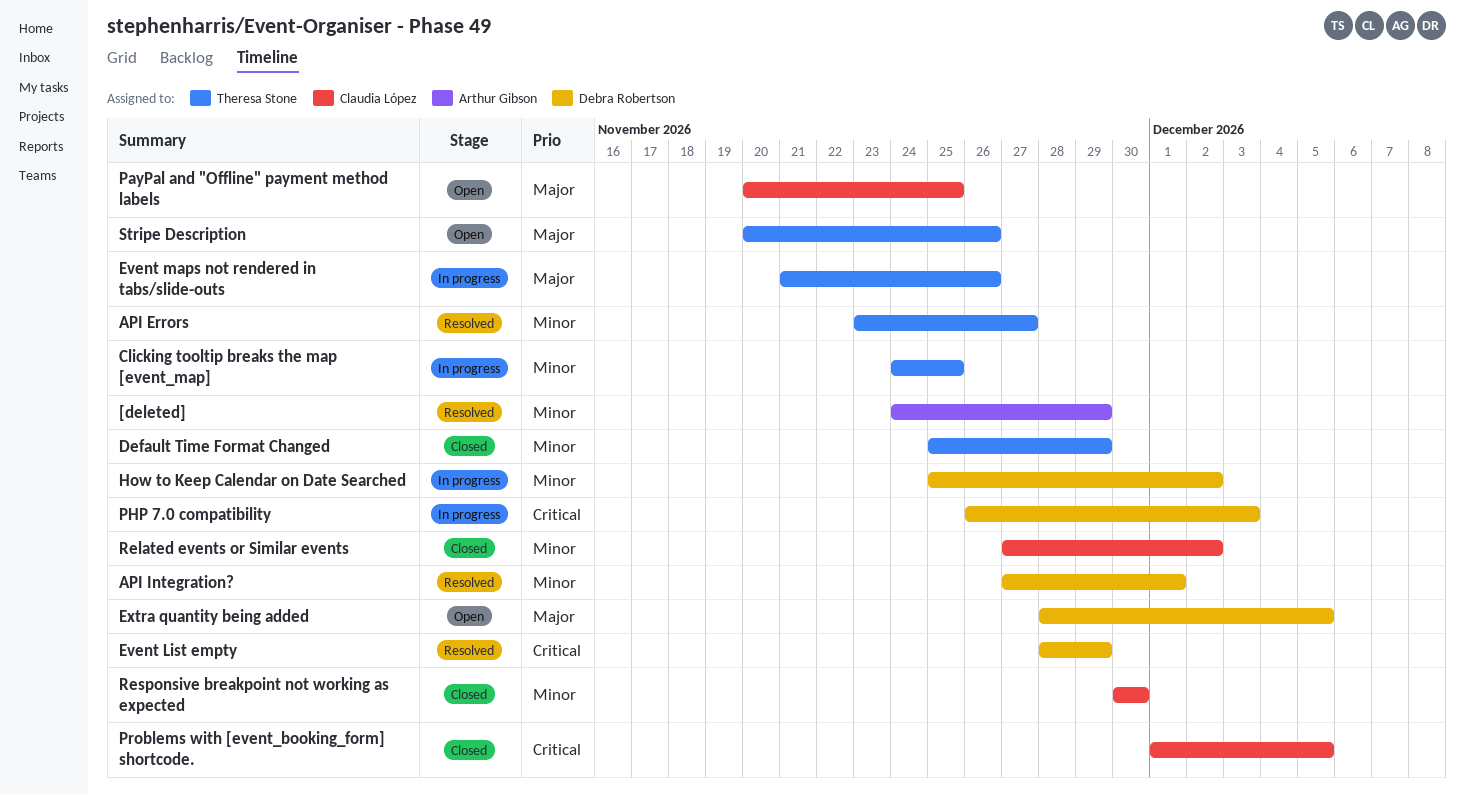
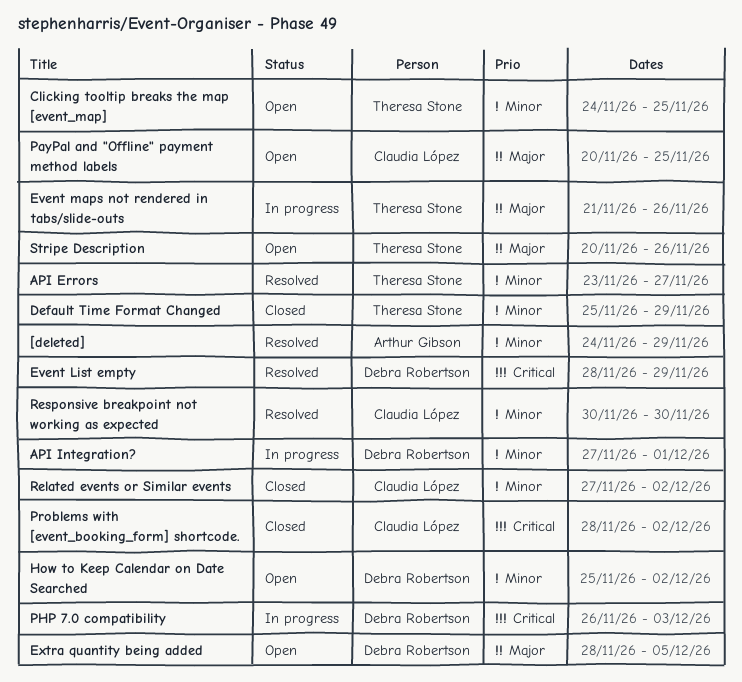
API Integration?, status: Resolved -> In progress
Clicking tooltip breaks the map [event_map], status: In progress -> Open
How to Keep Calendar on Date Searched, status: In progress -> Open
Problems with [event_booking_form] shortcode., start: Dec 1 -> Nov 28
Problems with [event_booking_form] shortcode., due: Dec 5 -> Dec 2
Responsive breakpoint not working as expected, status: Closed -> Resolved

